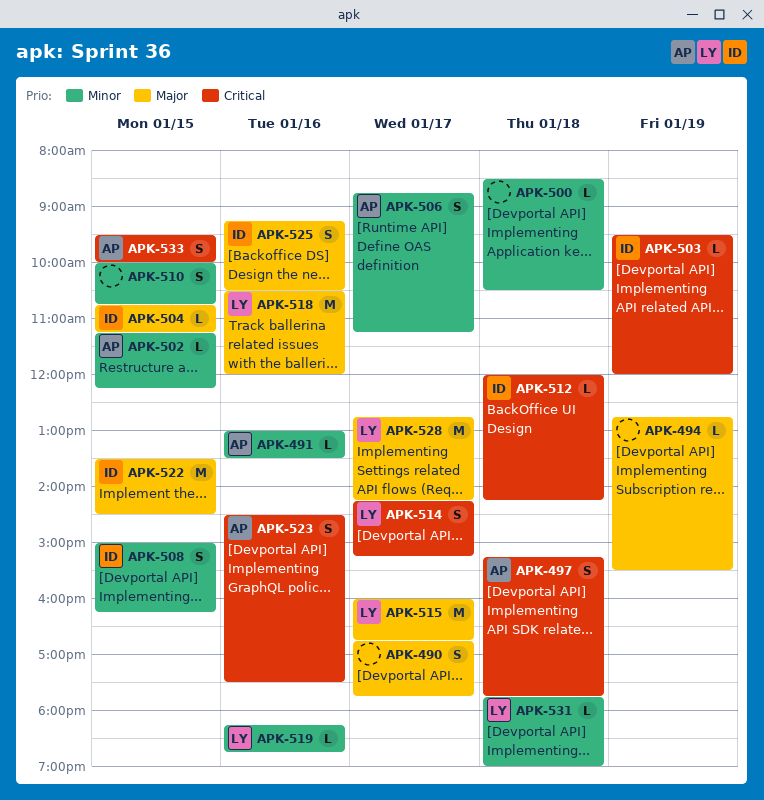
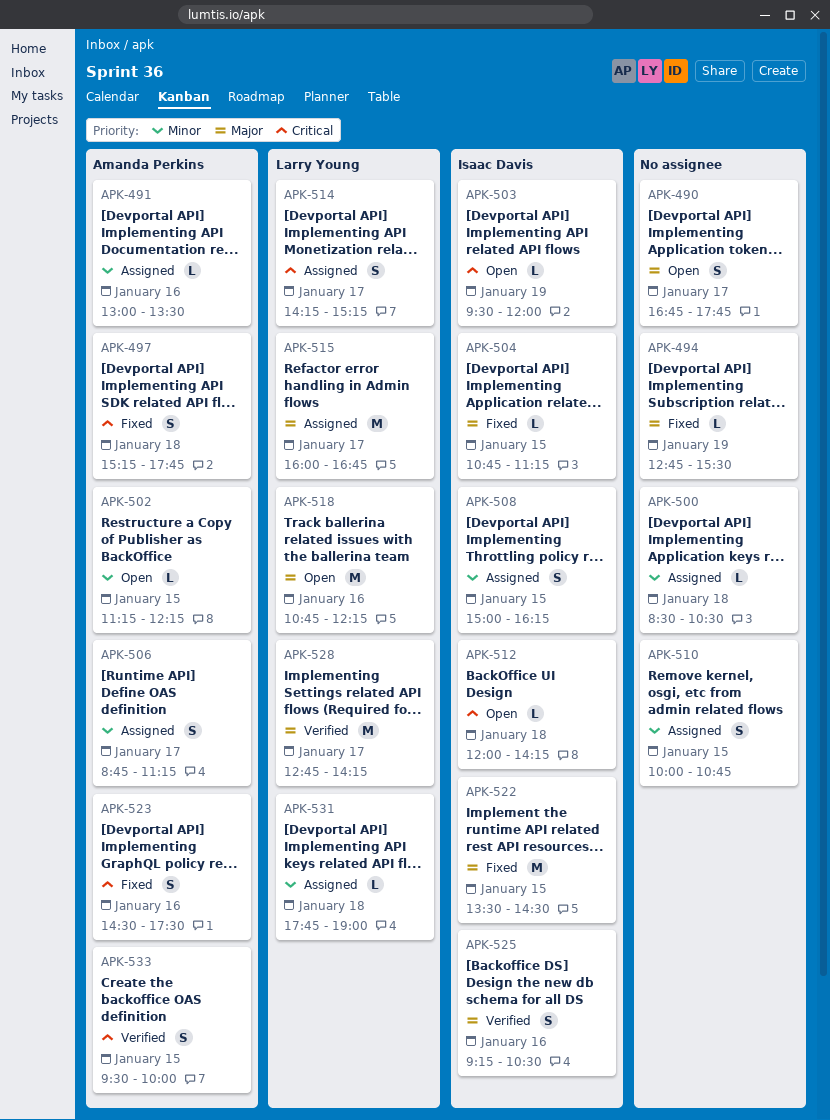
APK-518, begins: 10:30 -> 10:45
APK-518, ends: 12:00 -> 12:15
APK-519: present -> none

